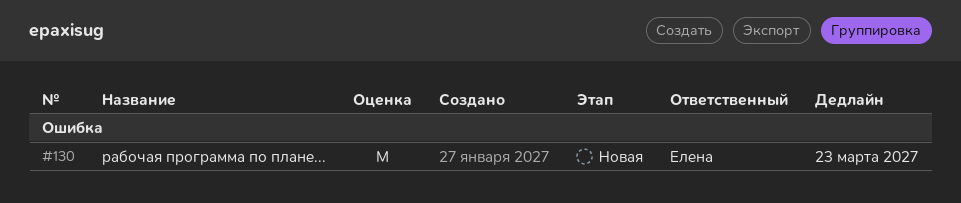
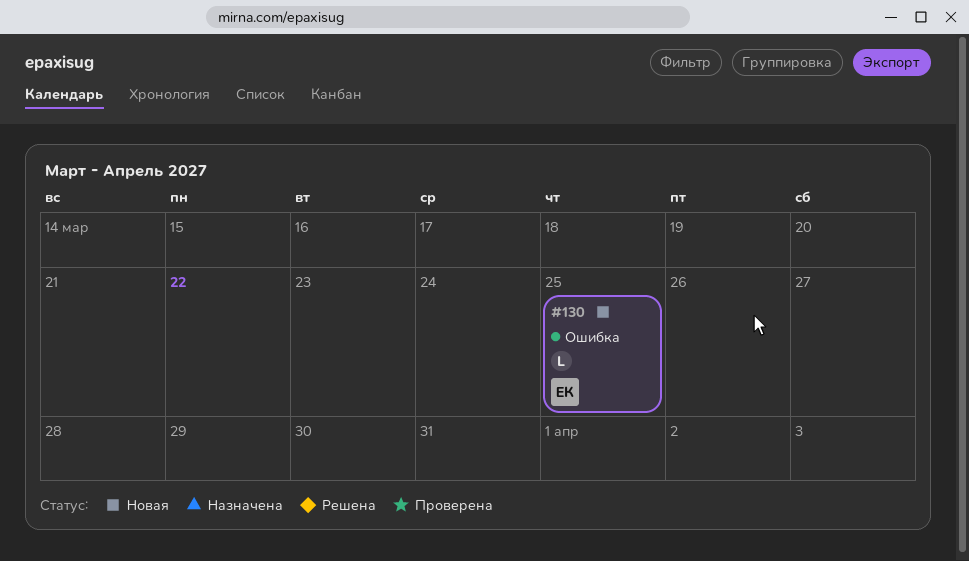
#130, estimate: M -> L
#130, due: Mar 23 -> Mar 25

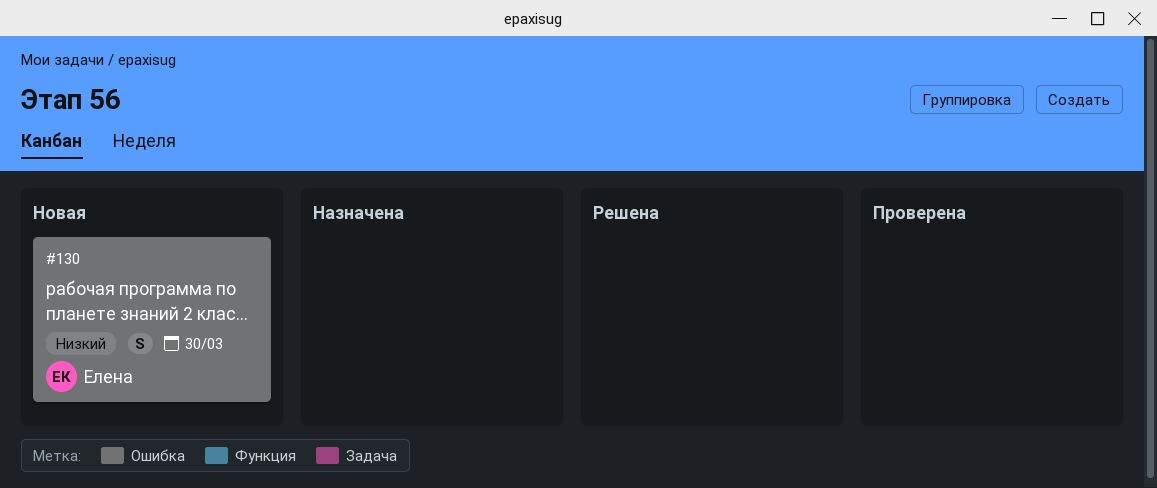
#130, estimate: L -> S
#130, due: Mar 25 -> Mar 30

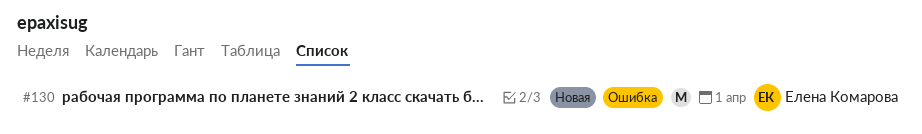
#130, estimate: S -> M
#130, due: Mar 30 -> Apr 1

